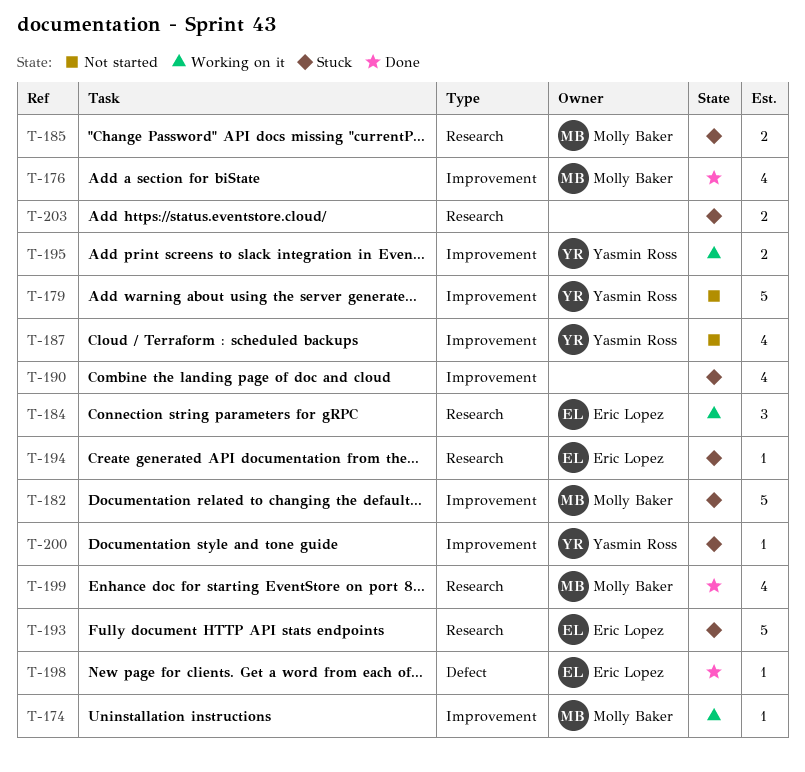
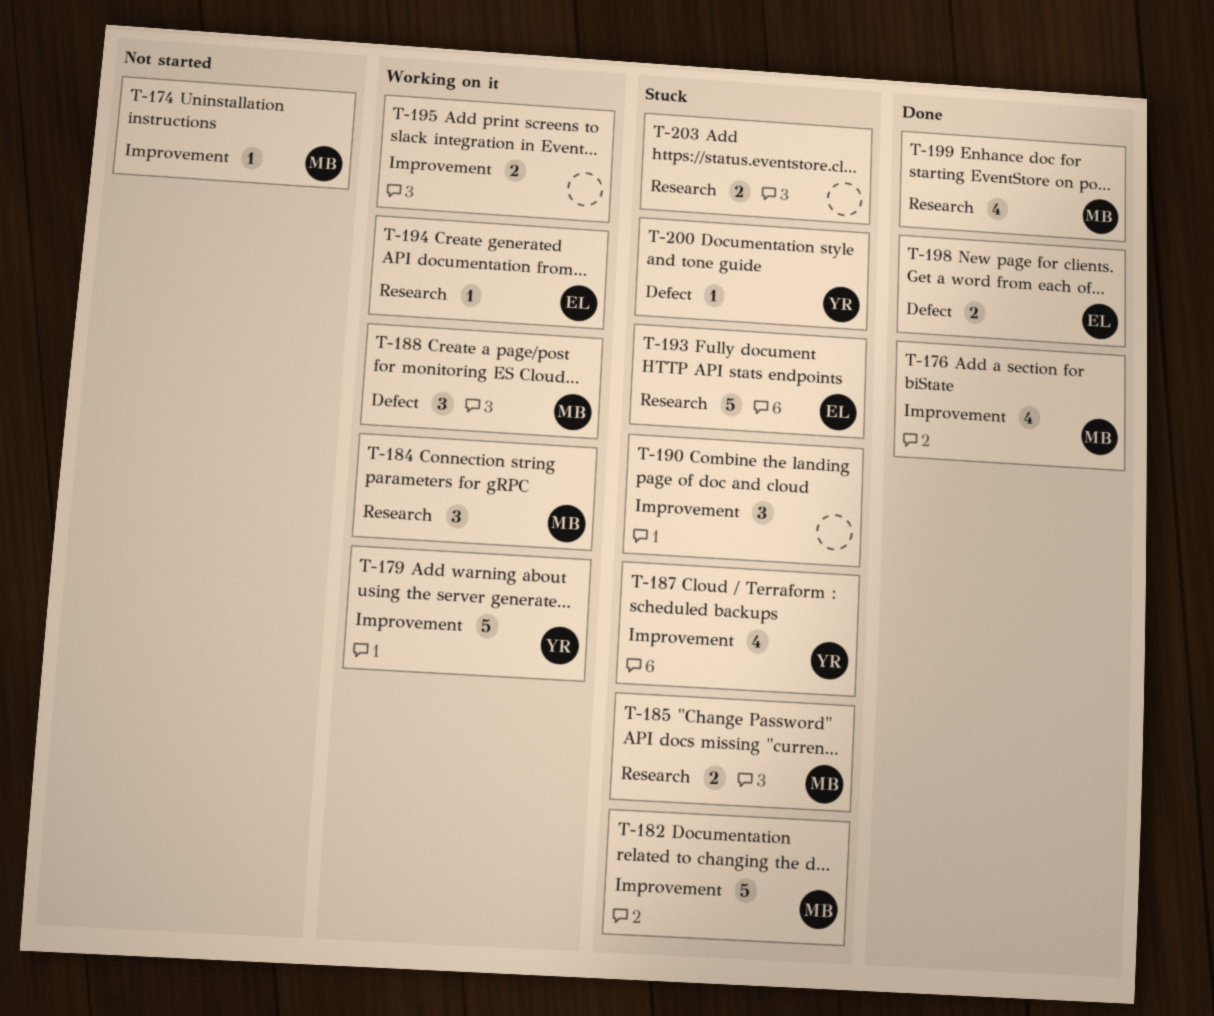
T-174, status: Working on it -> Not started
T-179, status: Not started -> Working on it
T-184, owner: Eric Lopez -> Molly Baker
T-187, status: Not started -> Stuck
T-188: none -> present
T-190, estimate: 4 -> 3
T-194, status: Stuck -> Working on it
T-195, owner: Yasmin Ross -> none
T-198, estimate: 1 -> 2
T-200, label: Improvement -> Defect

